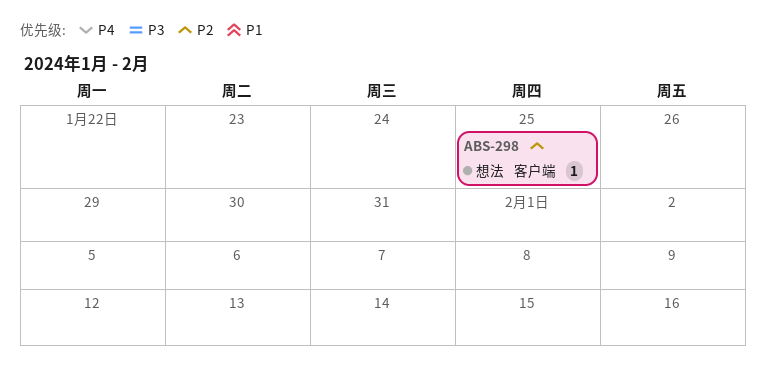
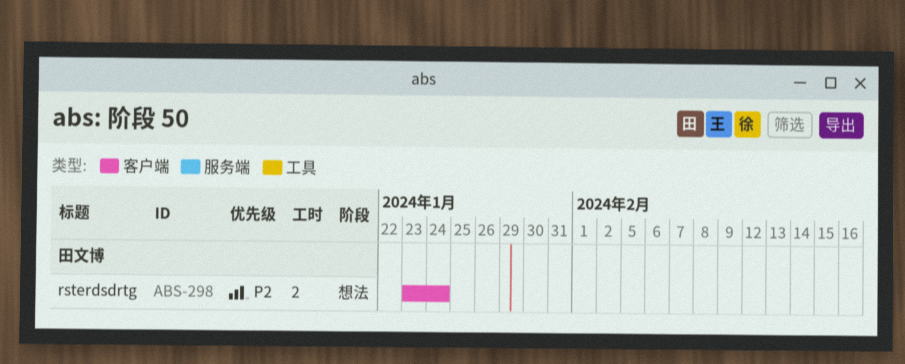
ABS-298, estimate: 1 -> 2
ABS-298, due: Jan 25 -> Jan 24

